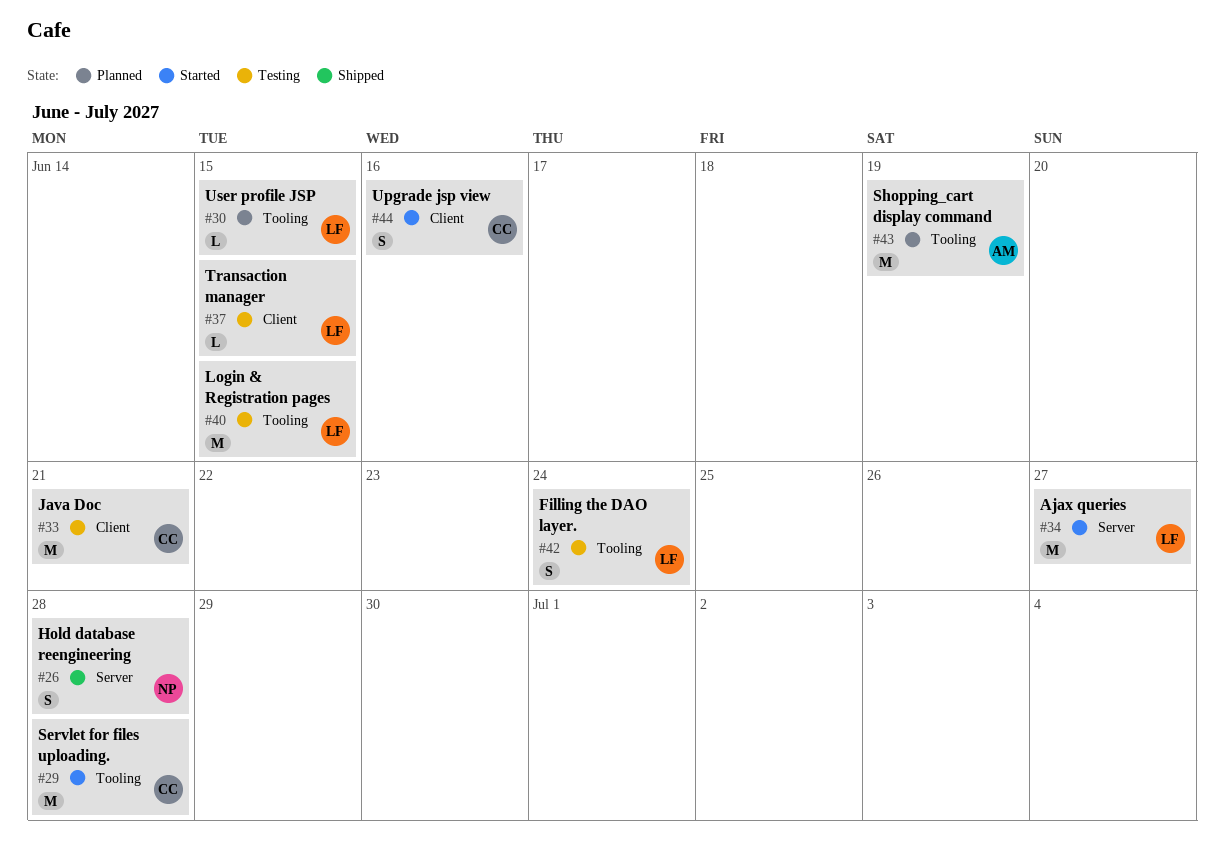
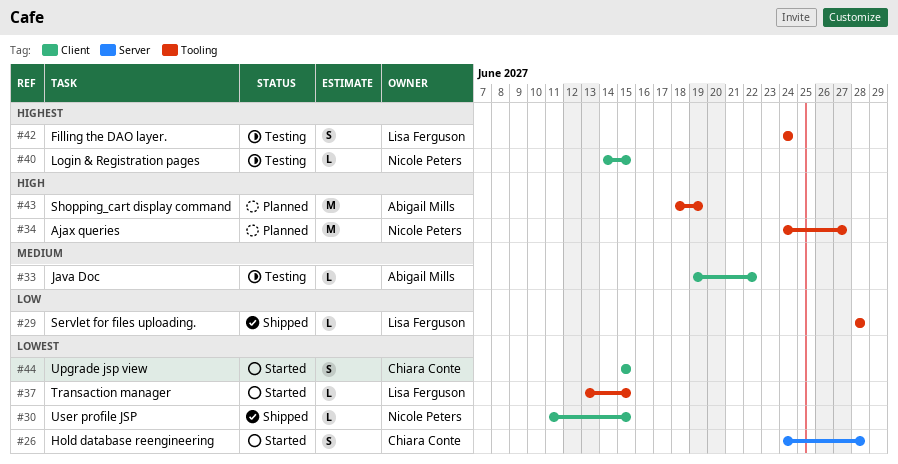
#26, status: Shipped -> Started
#26, owner: Nicole Peters -> Chiara Conte
#29, status: Started -> Shipped
#29, owner: Chiara Conte -> Lisa Ferguson
#29, estimate: M -> L
#30, status: Planned -> Shipped
#30, owner: Lisa Ferguson -> Nicole Peters
#30, label: Tooling -> Client
#33, owner: Chiara Conte -> Abigail Mills
#33, estimate: M -> L
#33, due: Jun 21 -> Jun 22
#34, status: Started -> Planned
#34, owner: Lisa Ferguson -> Nicole Peters
#34, label: Server -> Tooling
#37, status: Testing -> Started
#37, label: Client -> Tooling
#40, owner: Lisa Ferguson -> Nicole Peters
#40, label: Tooling -> Client
#40, estimate: M -> L
#44, due: Jun 16 -> Jun 15

